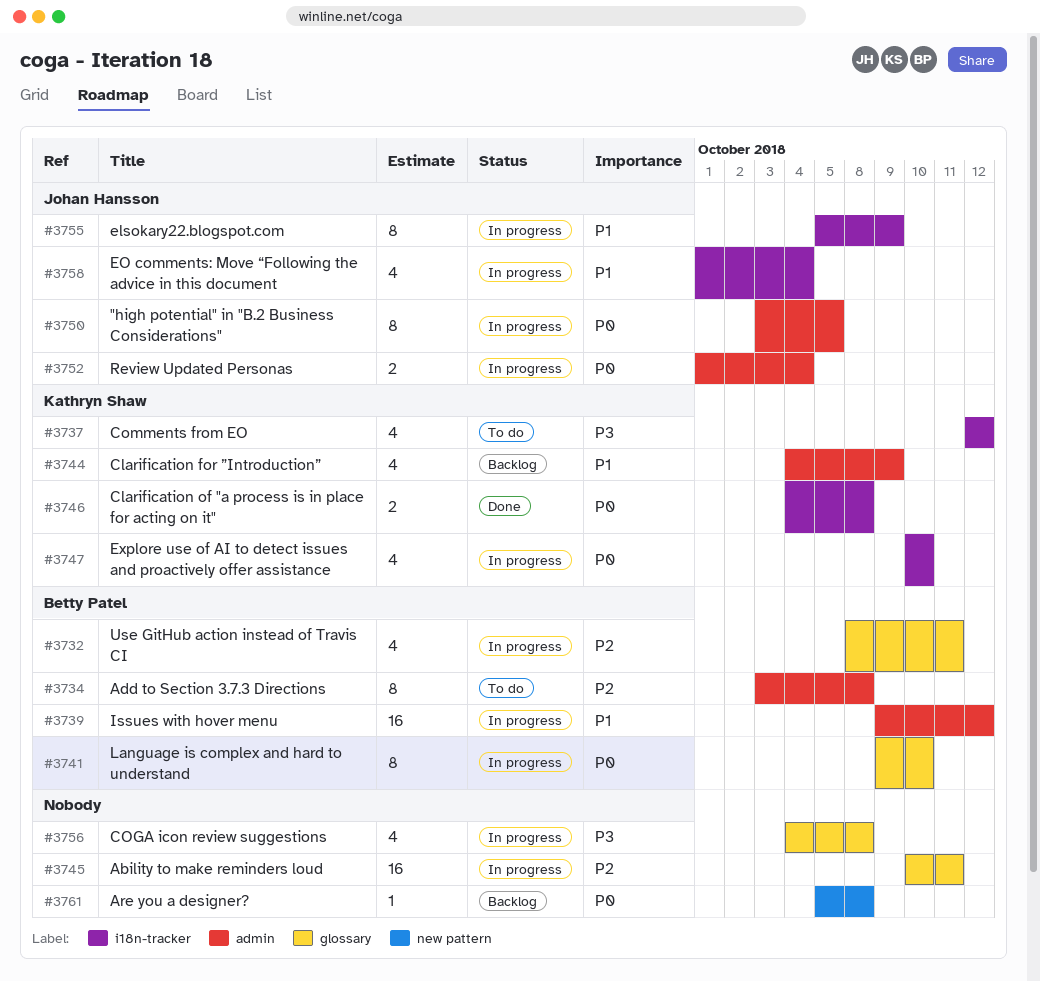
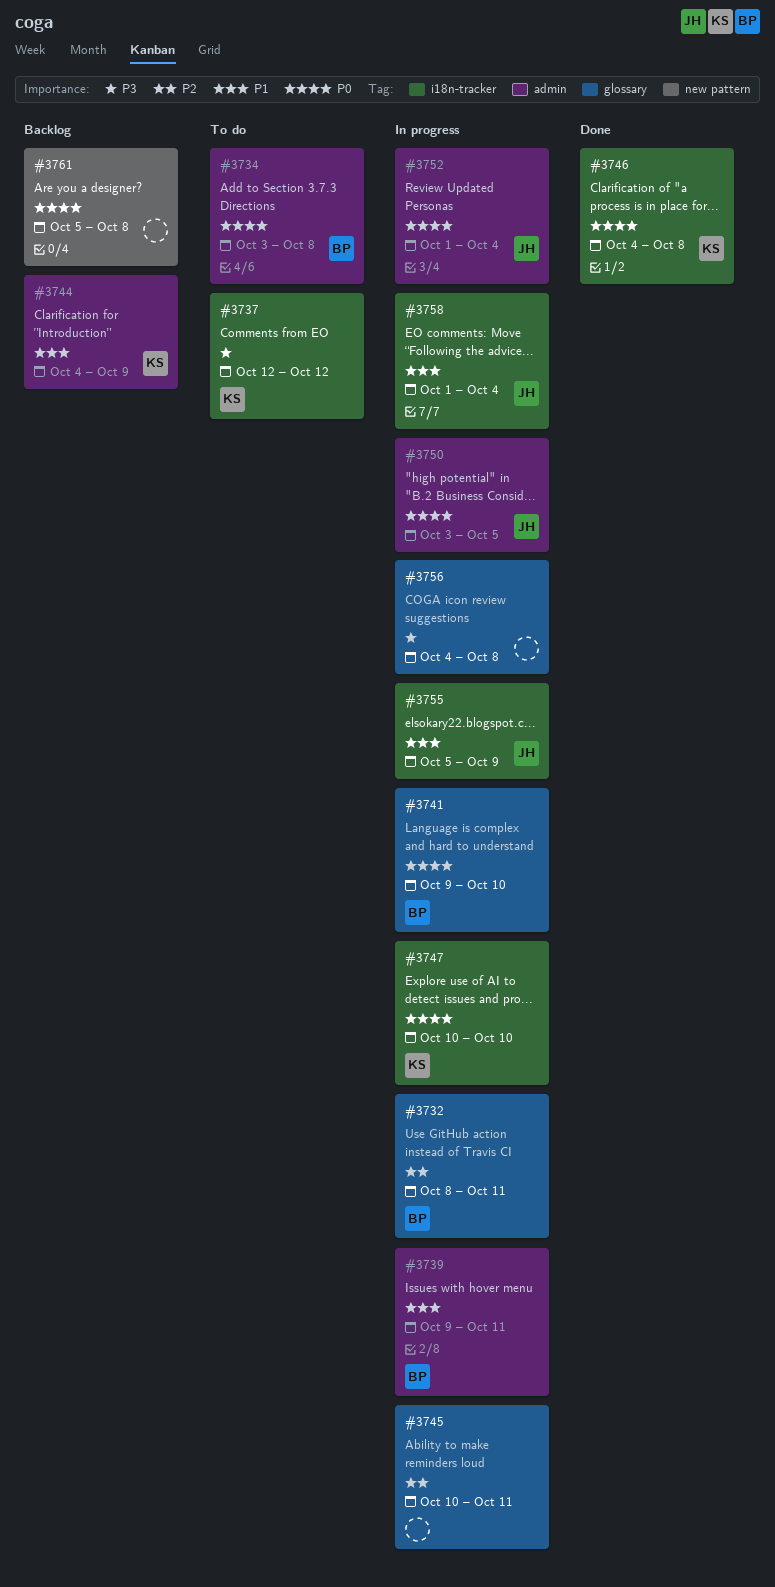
#3734, priority: P2 -> P0
#3739, due: Oct 12 -> Oct 11

